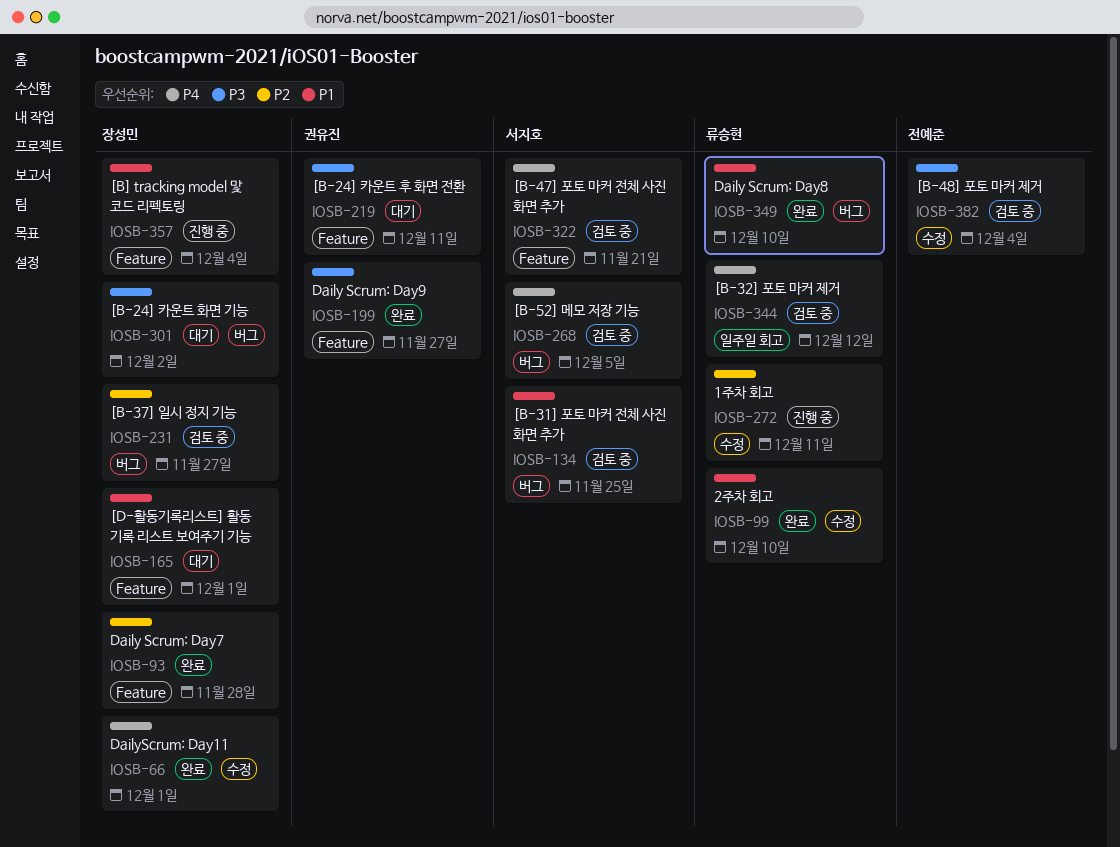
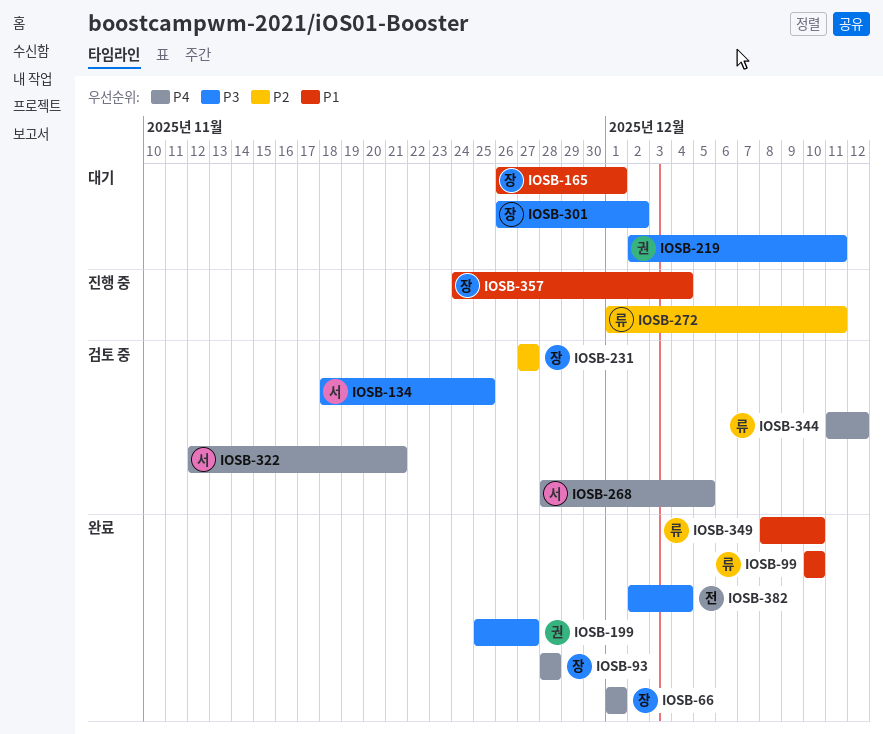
IOSB-93, priority: P2 -> P4
IOSB-134, priority: P1 -> P3
IOSB-382, status: 검토 중 -> 완료

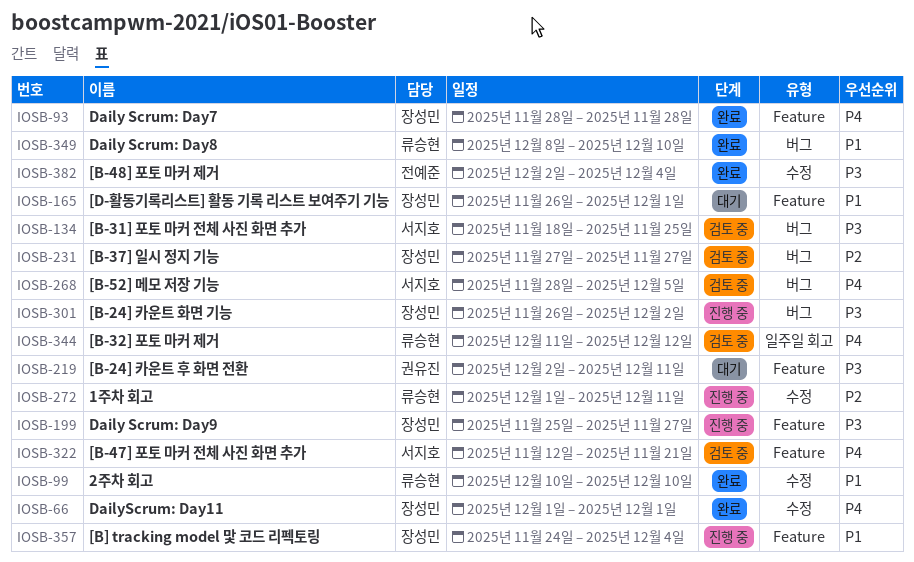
IOSB-199, status: 완료 -> 진행 중
IOSB-199, owner: 권유진 -> 장성민
IOSB-301, status: 대기 -> 진행 중

